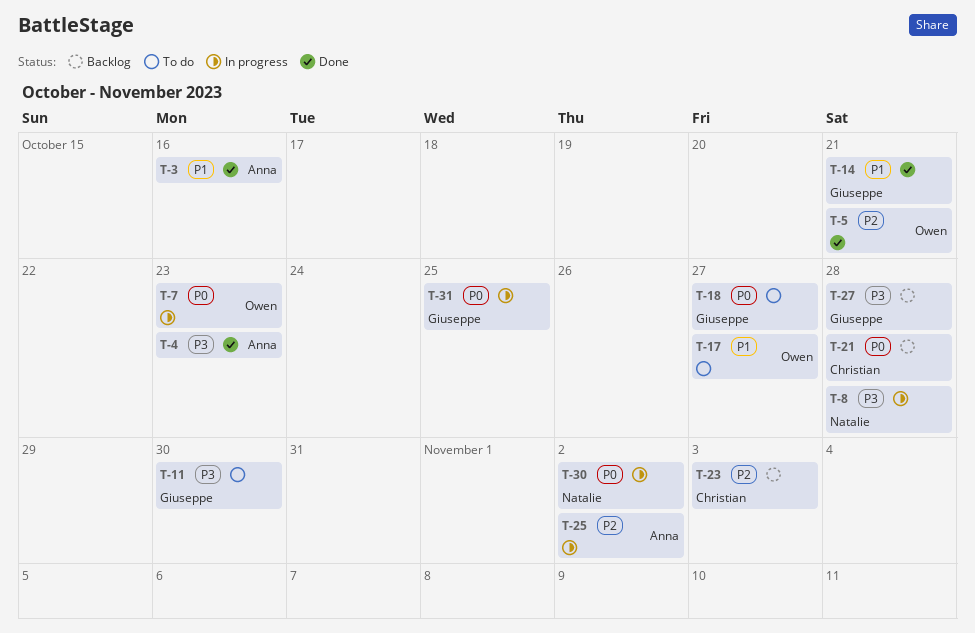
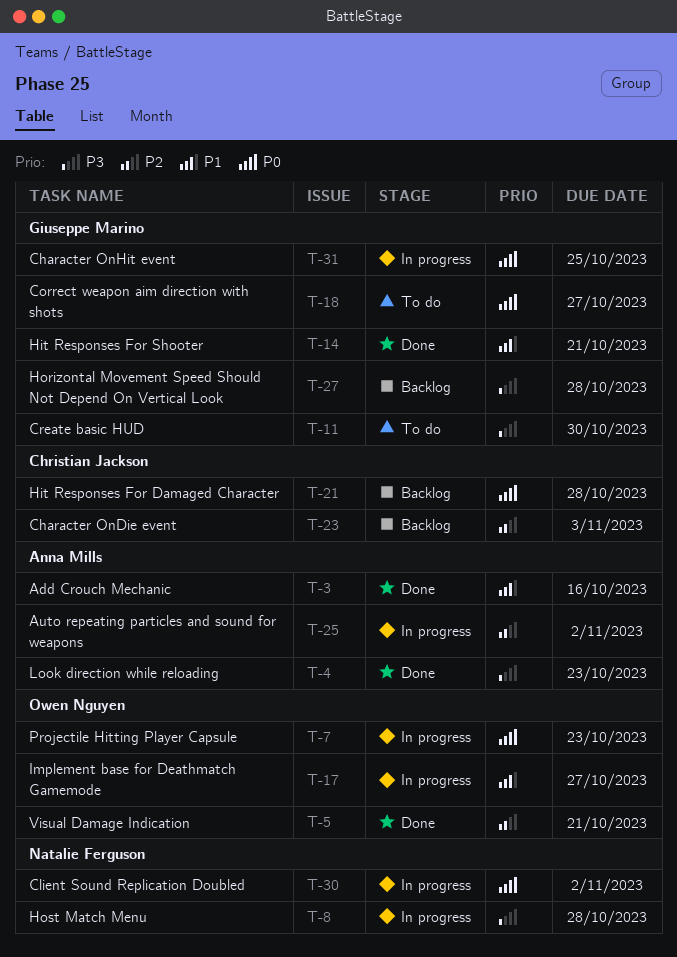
T-17, status: To do -> In progress

